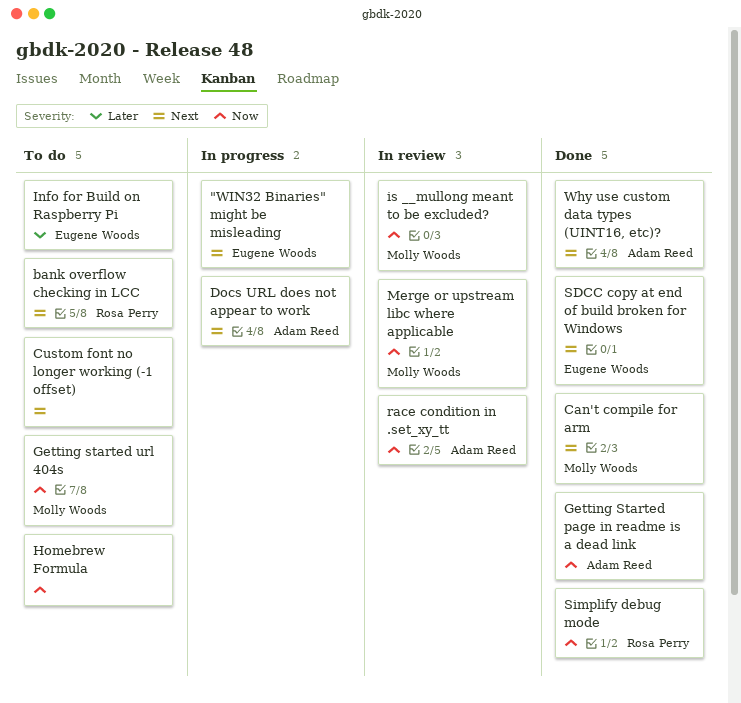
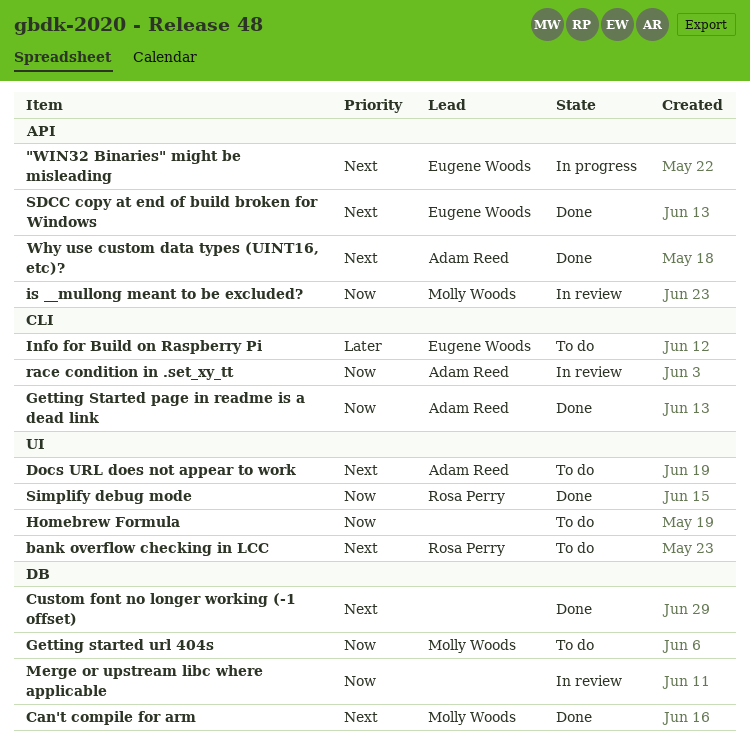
Custom font no longer working (-1 offset), status: To do -> Done
Docs URL does not appear to work, status: In progress -> To do
Merge or upstream libc where applicable, owner: Molly Woods -> none

